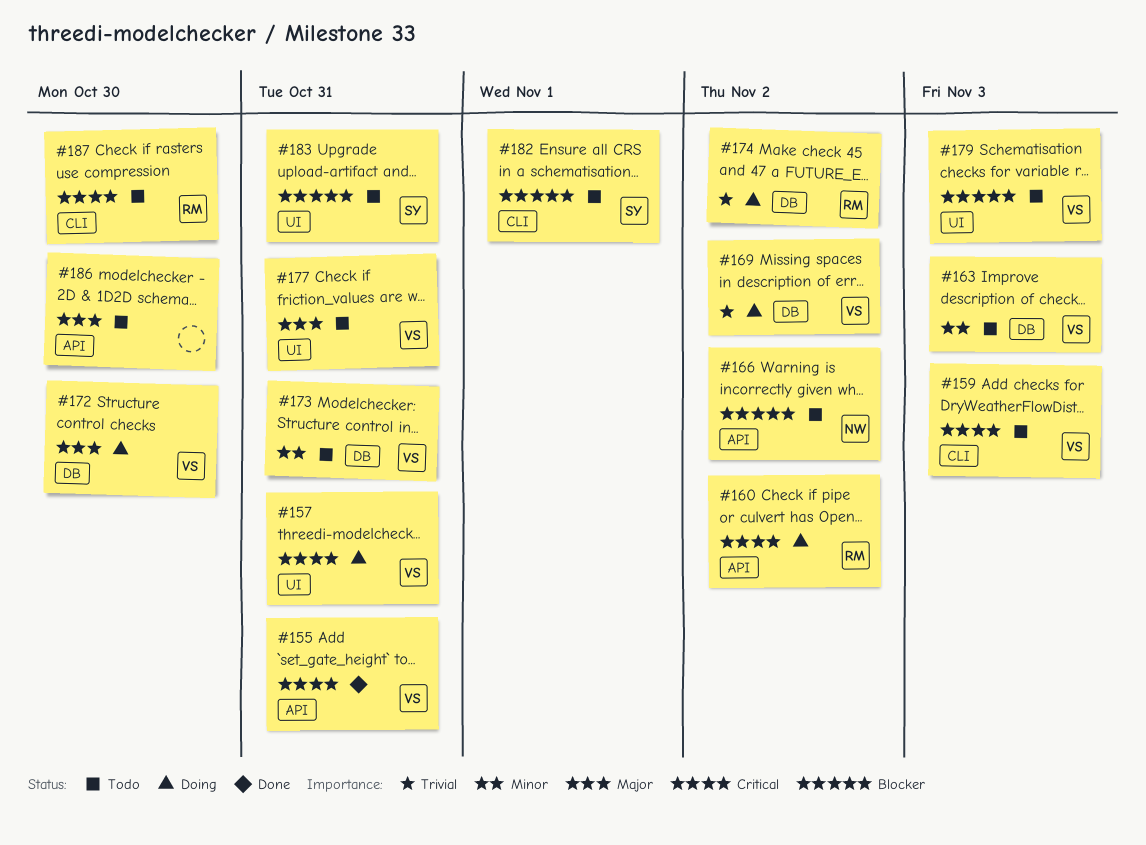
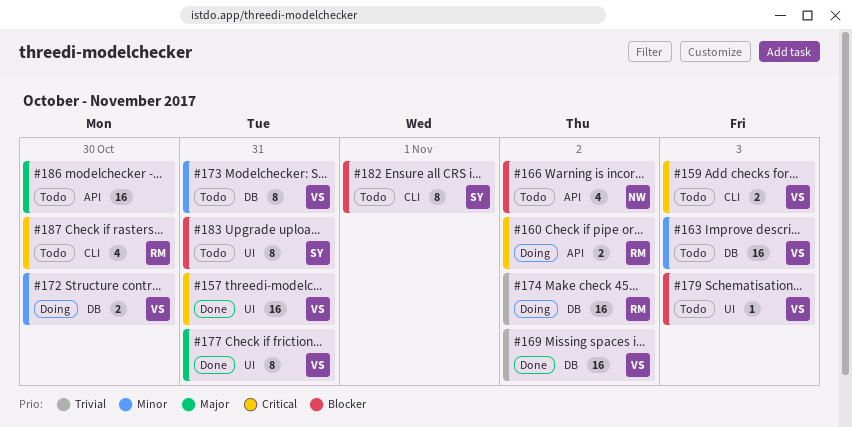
#155: present -> none
#157, status: Doing -> Done
#169, status: Doing -> Done
#172, priority: Major -> Minor
#177, status: Todo -> Done

